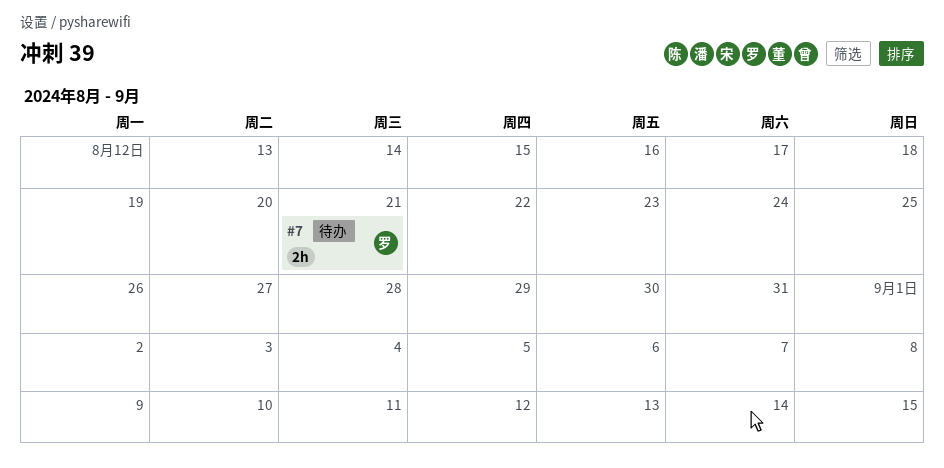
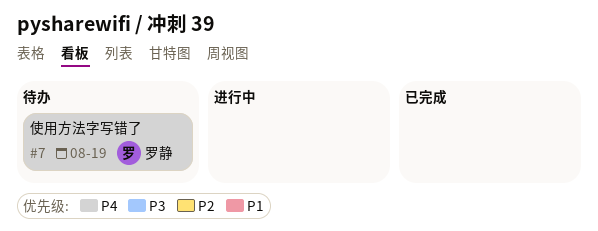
#7, due: Aug 21 -> Aug 19

